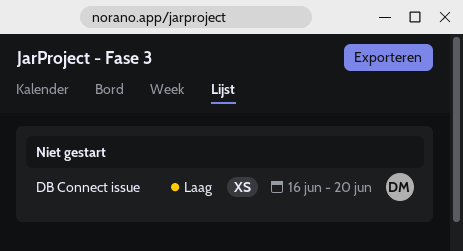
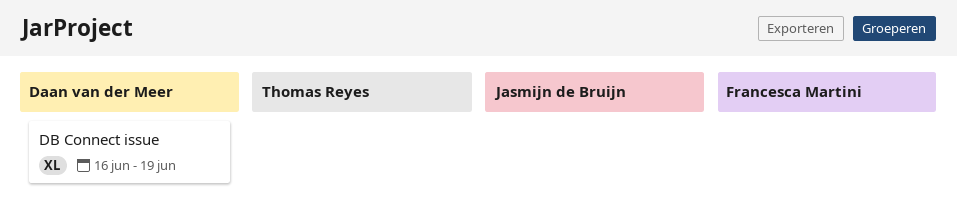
DB Connect issue, estimate: XS -> XL
DB Connect issue, due: Jun 20 -> Jun 19

